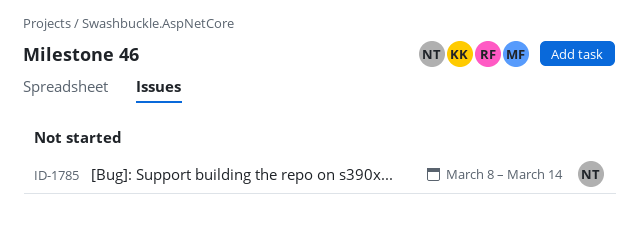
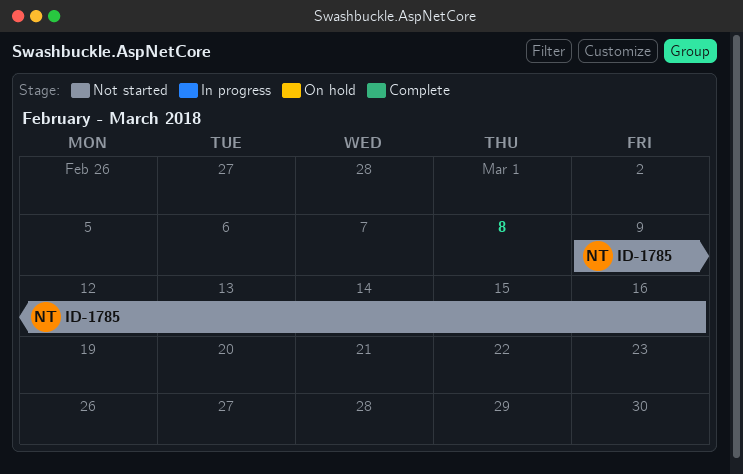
ID-1785, start: Mar 8 -> Mar 9
ID-1785, due: Mar 14 -> Mar 16

